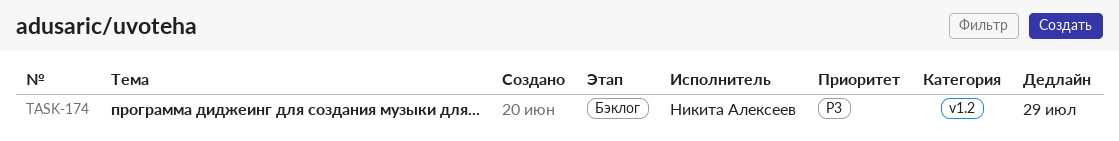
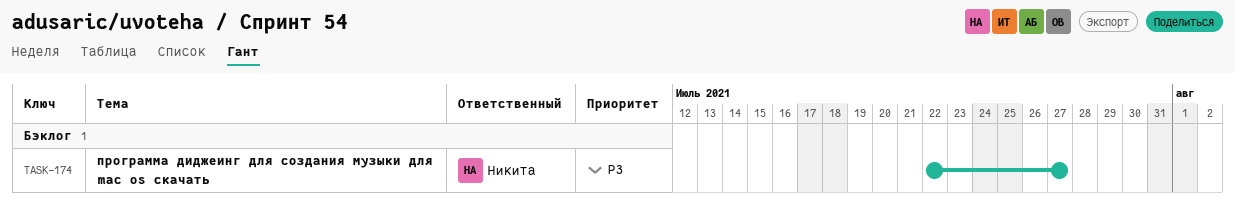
TASK-174, due: Jul 29 -> Jul 27

